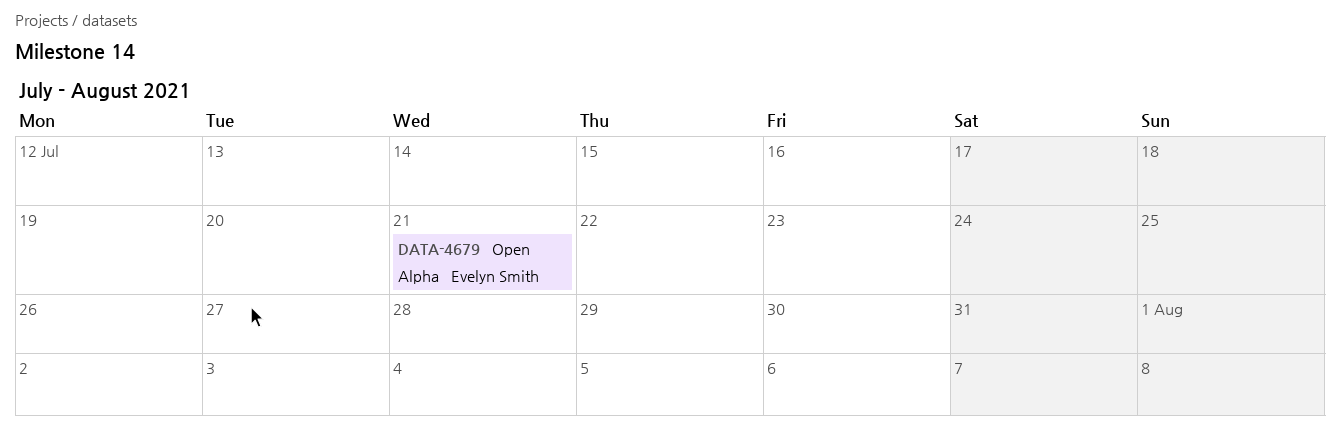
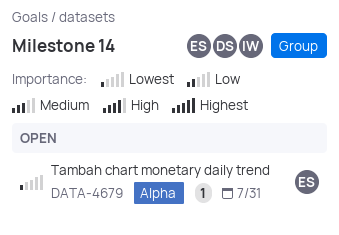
DATA-4679, due: Jul 21 -> Jul 31

